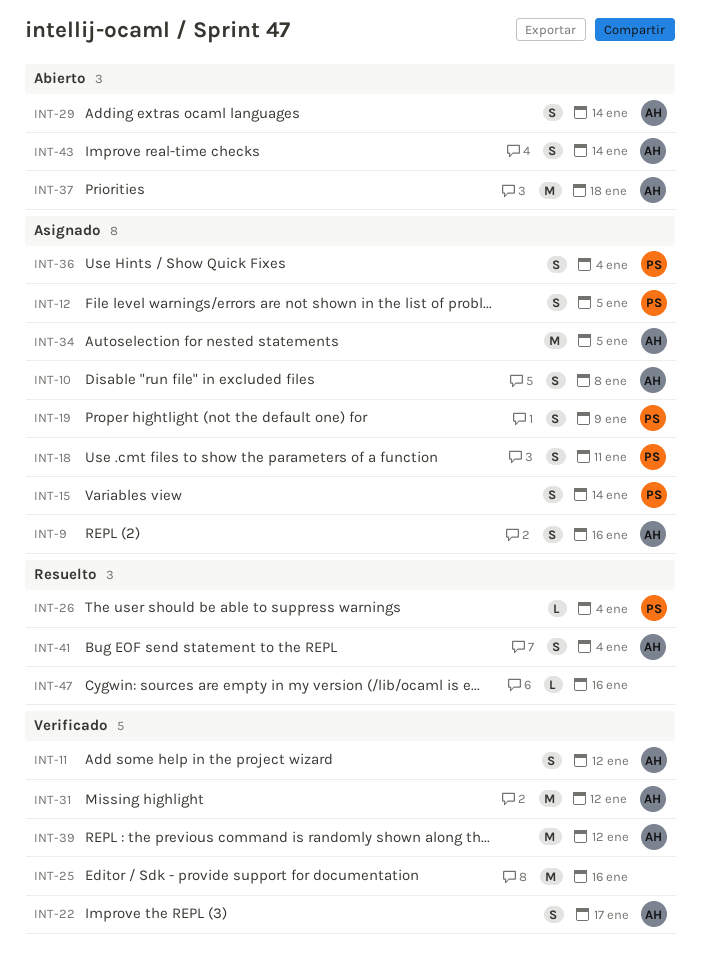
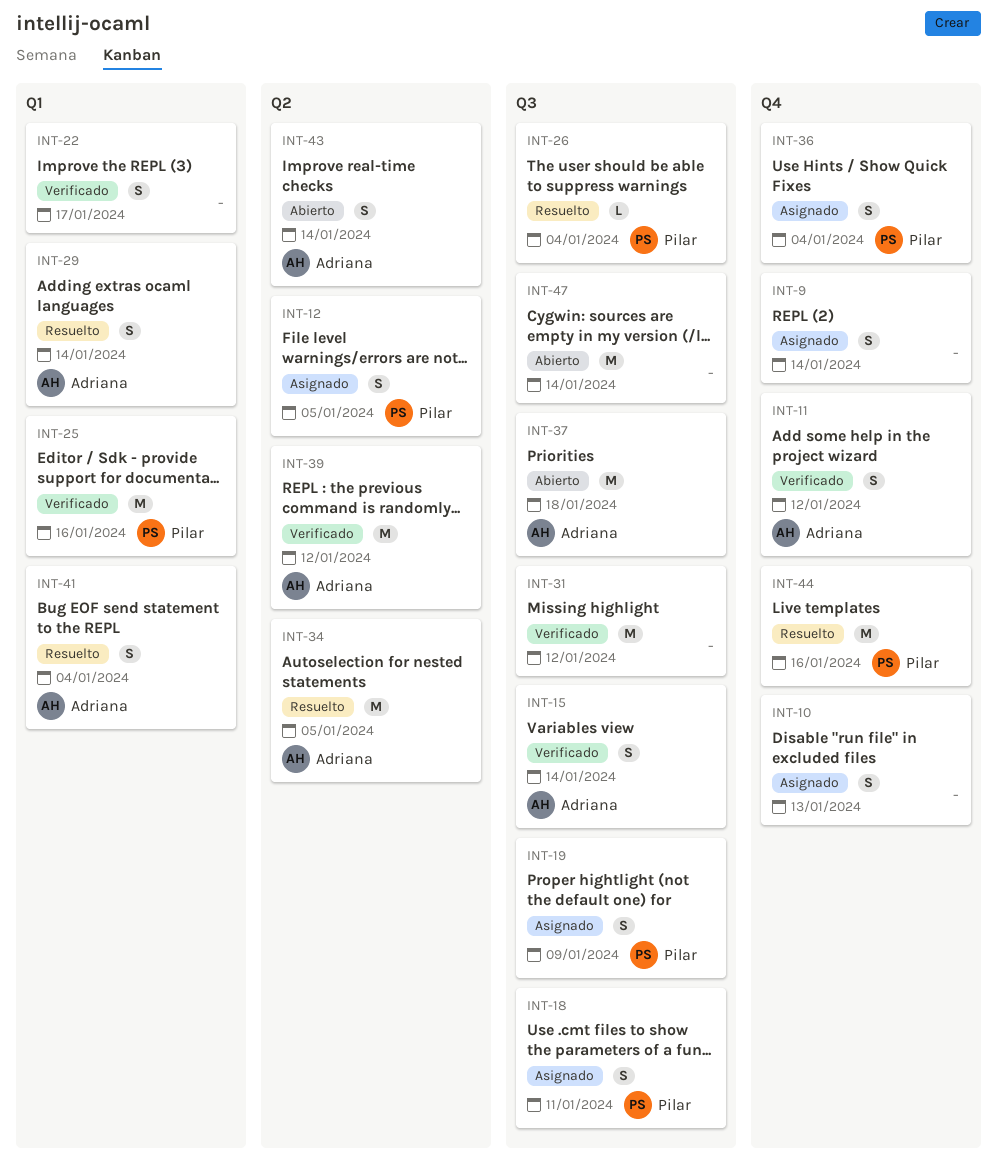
INT-9, owner: Adriana -> none
INT-9, due: Jan 16 -> Jan 14
INT-10, owner: Adriana -> none
INT-10, due: Jan 8 -> Jan 13
INT-15, status: Asignado -> Verificado
INT-15, owner: Pilar -> Adriana
INT-22, owner: Adriana -> none
INT-25, owner: none -> Pilar
INT-29, status: Abierto -> Resuelto
INT-31, owner: Adriana -> none
INT-34, status: Asignado -> Resuelto
INT-44: none -> present
INT-47, status: Resuelto -> Abierto
INT-47, estimate: L -> M
INT-47, due: Jan 16 -> Jan 14

